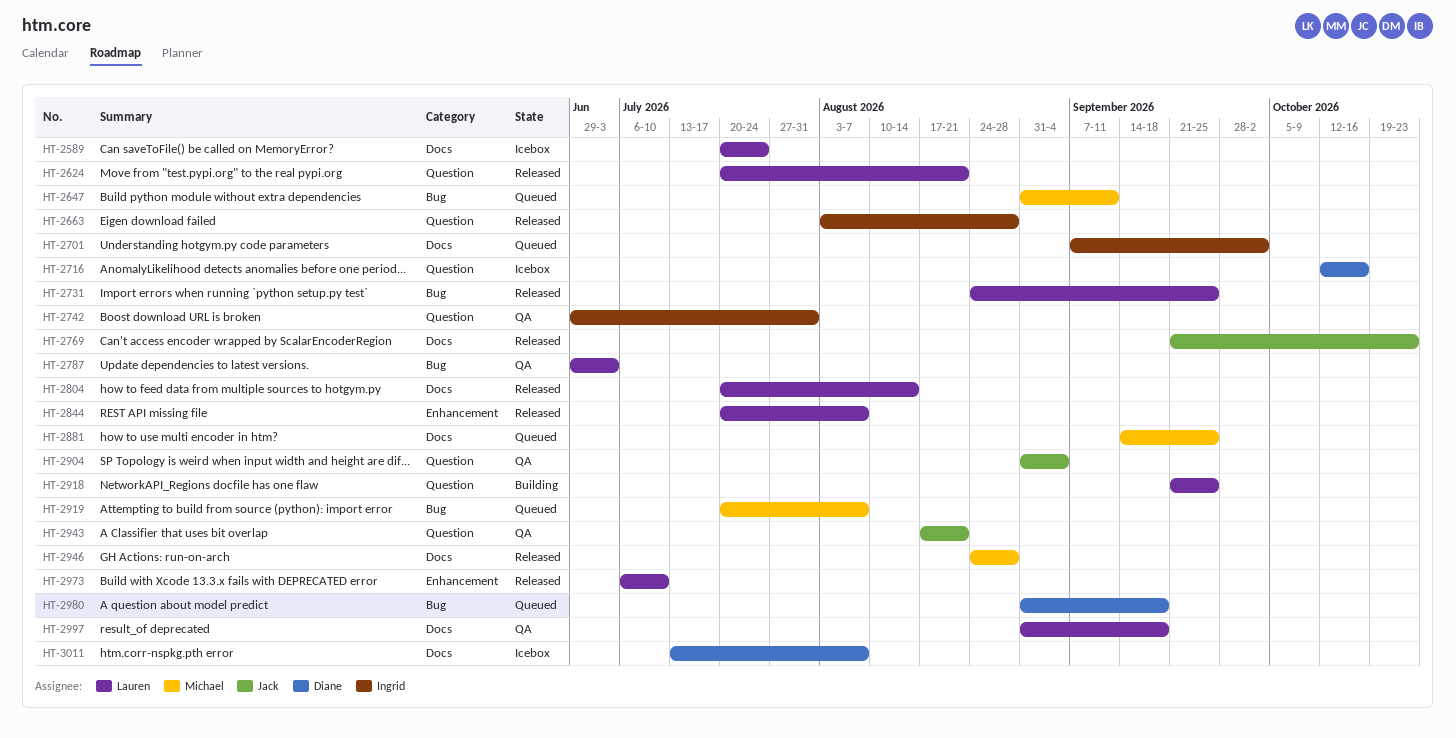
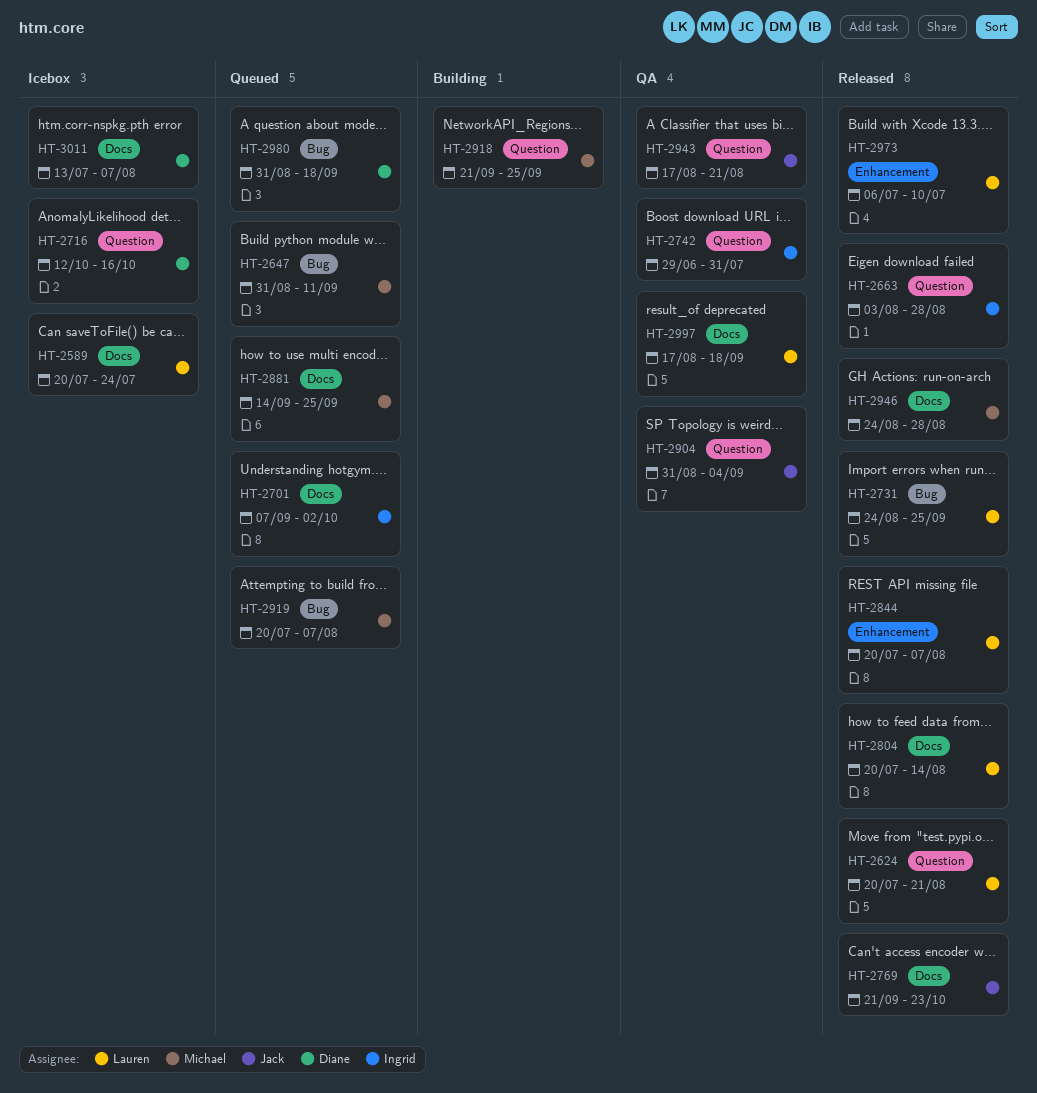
HT-2787: present -> none
HT-2918, owner: Lauren -> Michael
HT-2997, start: Aug 31 -> Aug 17

